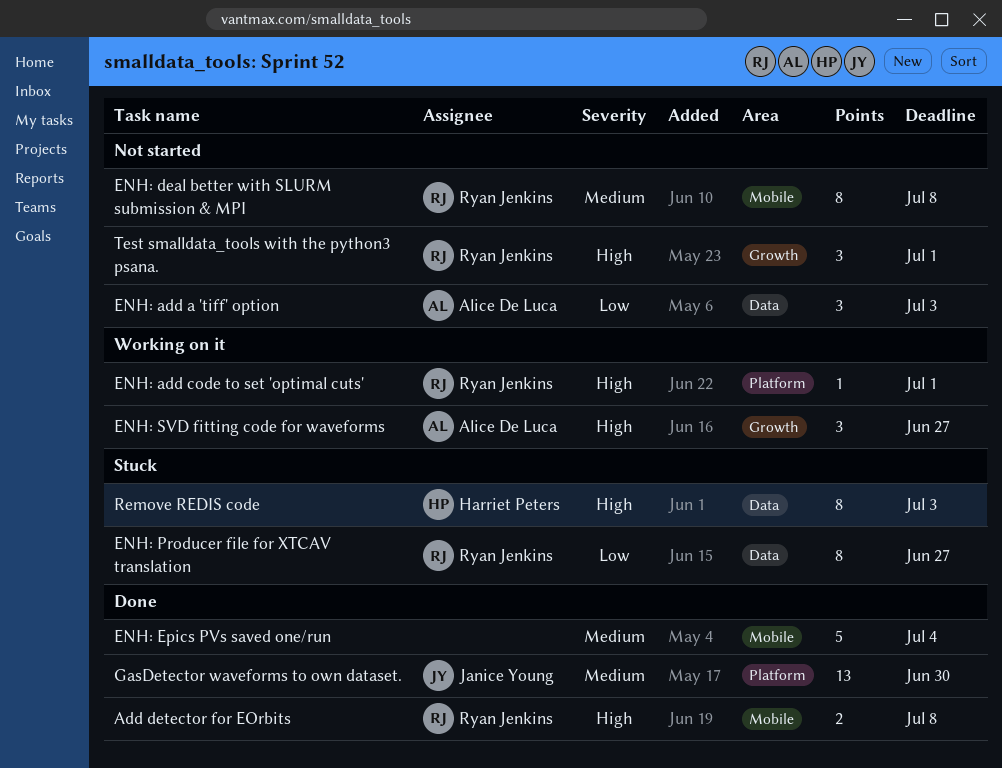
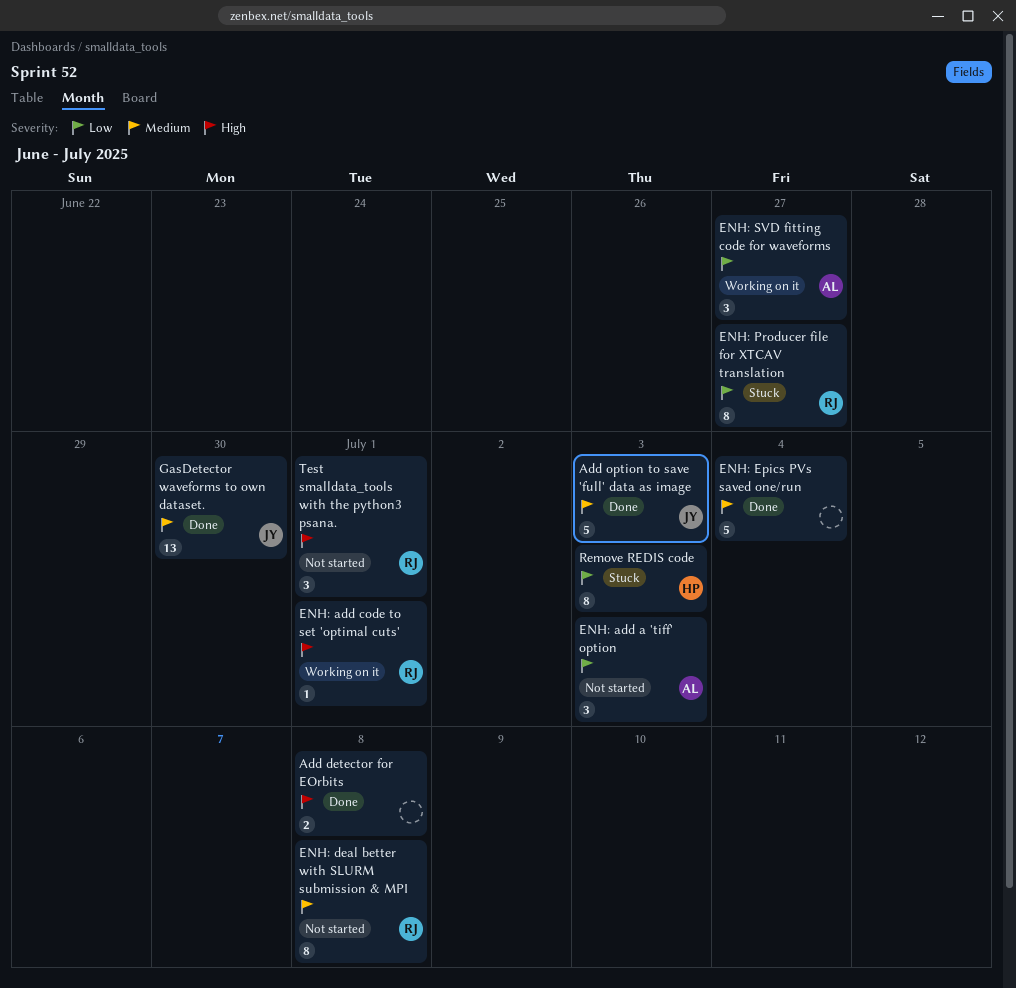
Add detector for EOrbits, owner: Ryan Jenkins -> none
Add option to save 'full' data as image: none -> present
ENH: SVD fitting code for waveforms, priority: High -> Low
Remove REDIS code, priority: High -> Low

